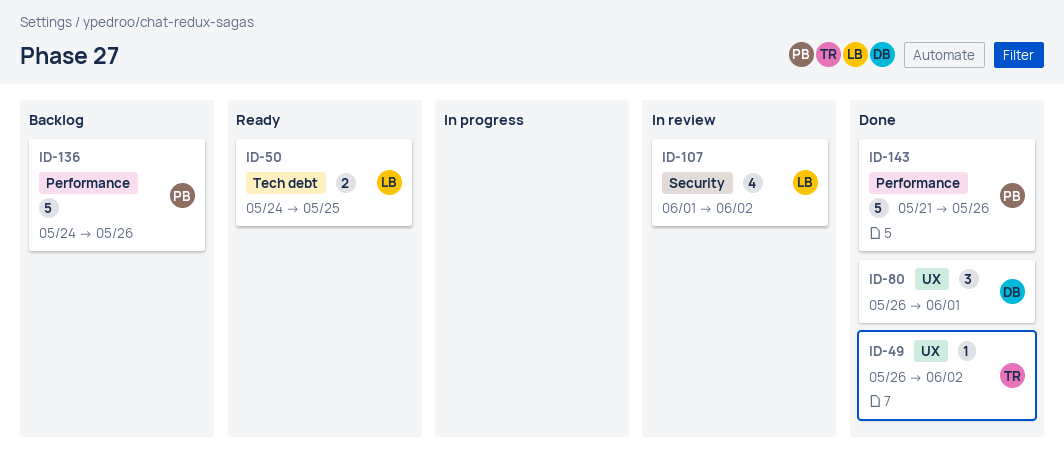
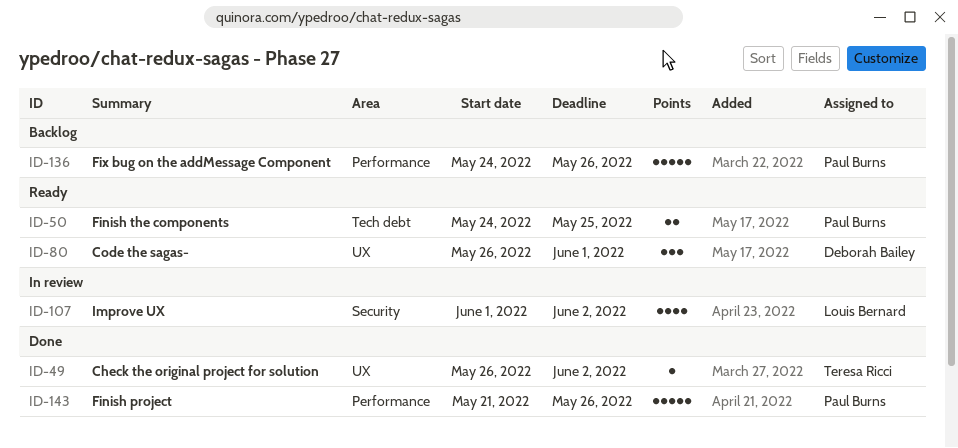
ID-50, owner: Louis Bernard -> Paul Burns
ID-80, status: Done -> Ready

